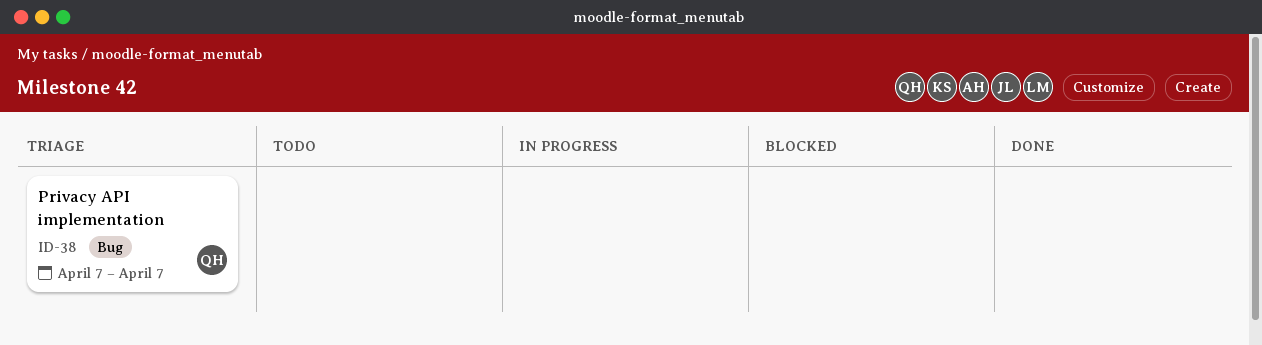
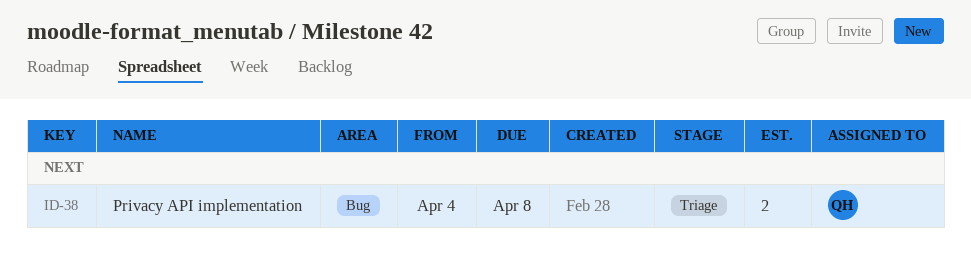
ID-38, start: Apr 7 -> Apr 4
ID-38, due: Apr 7 -> Apr 8

